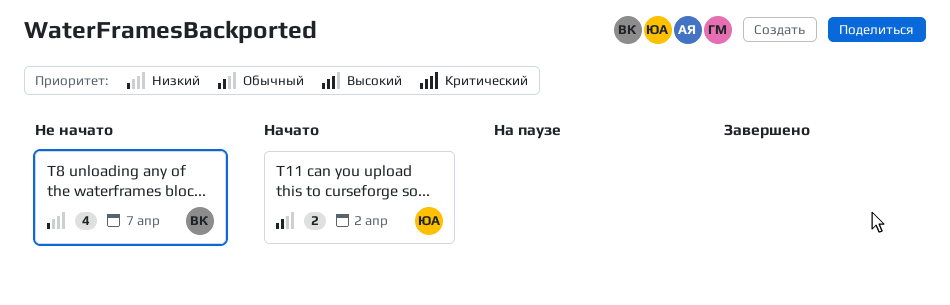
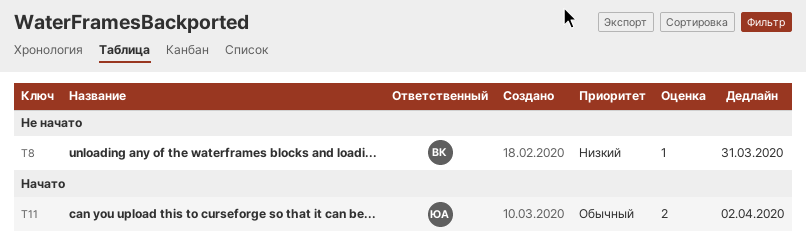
T8, estimate: 4 -> 1
T8, due: Apr 7 -> Mar 31

